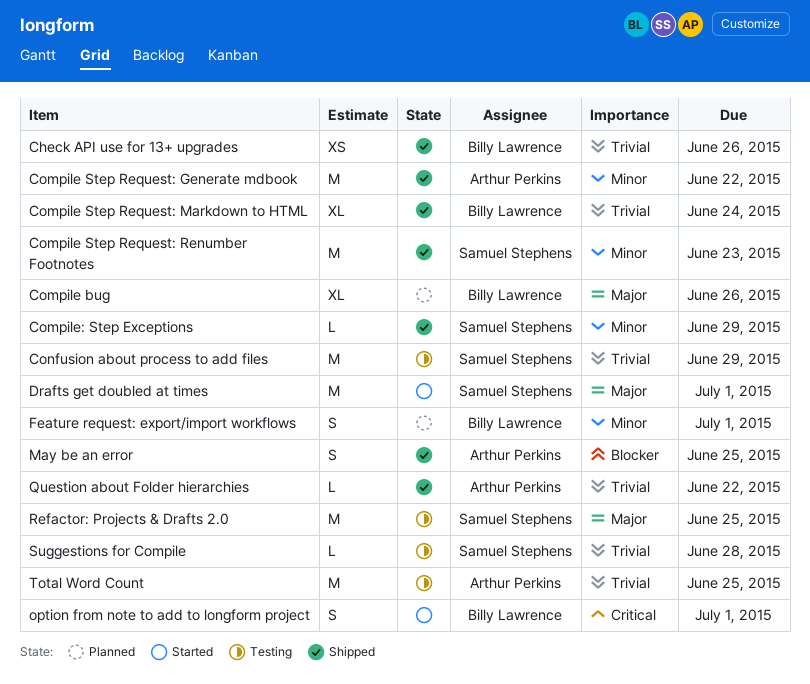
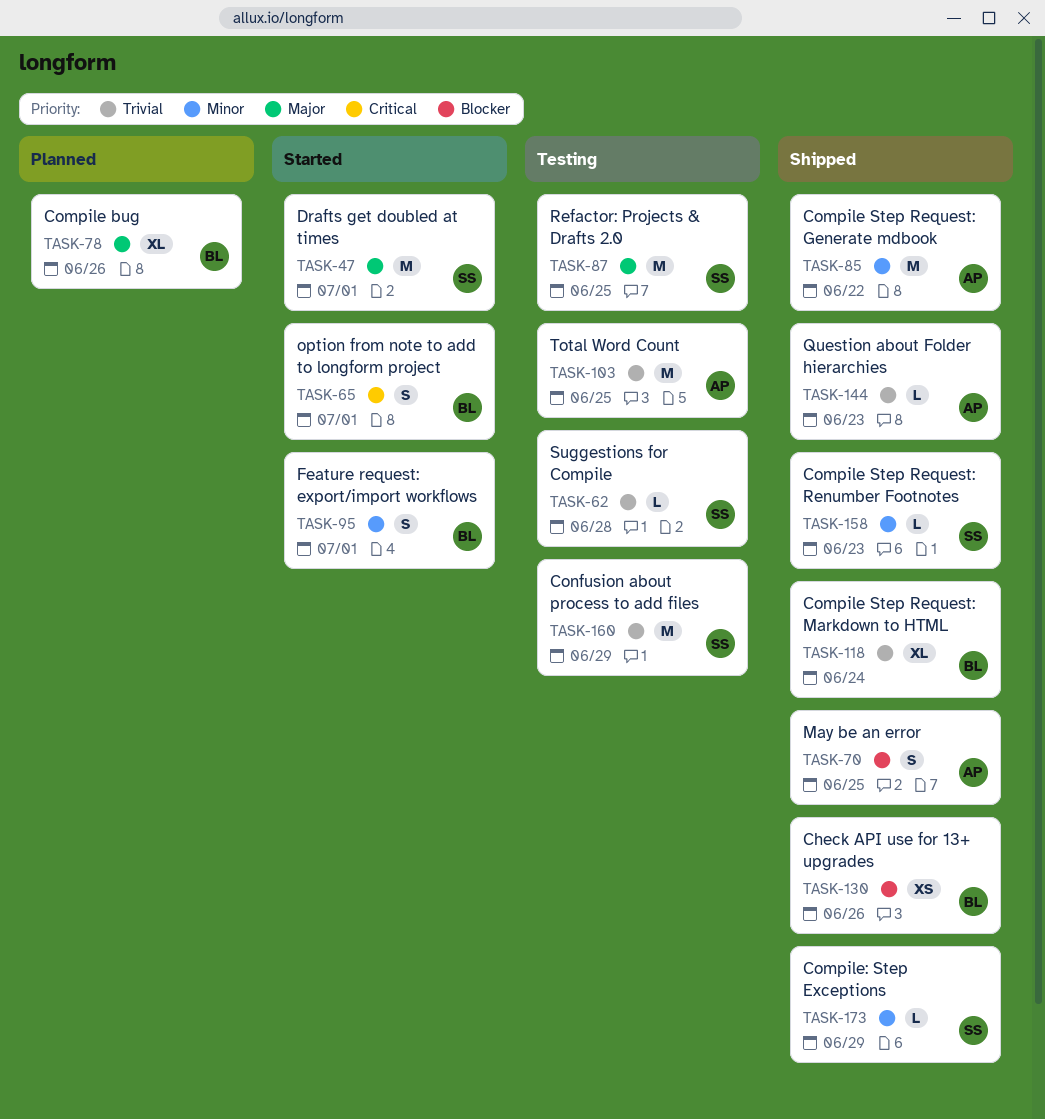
Check API use for 13+ upgrades, priority: Trivial -> Blocker
Compile Step Request: Renumber Footnotes, estimate: M -> L
Feature request: export/import workflows, status: Planned -> Started
Question about Folder hierarchies, due: Jun 22 -> Jun 23

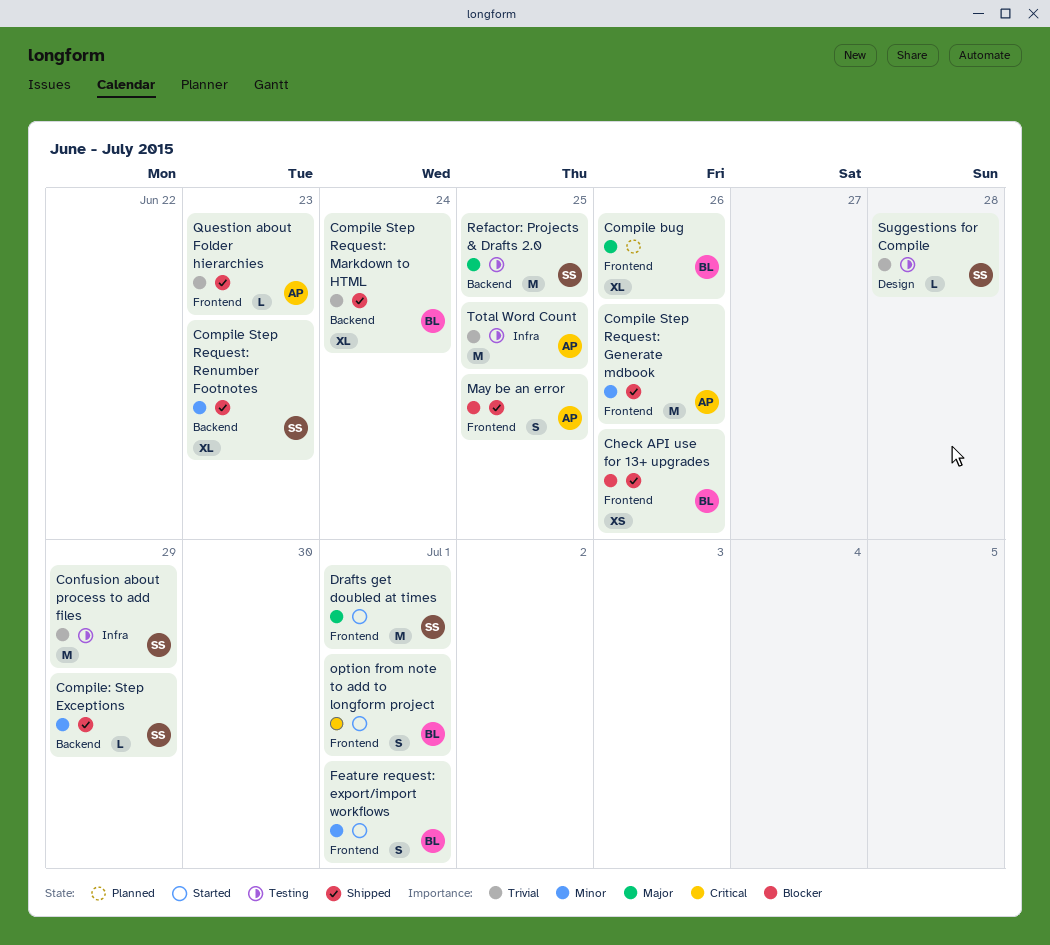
Compile Step Request: Generate mdbook, due: Jun 22 -> Jun 26
Compile Step Request: Renumber Footnotes, estimate: L -> XL

